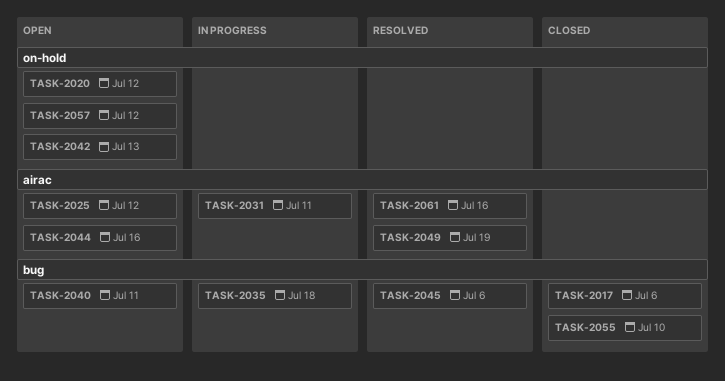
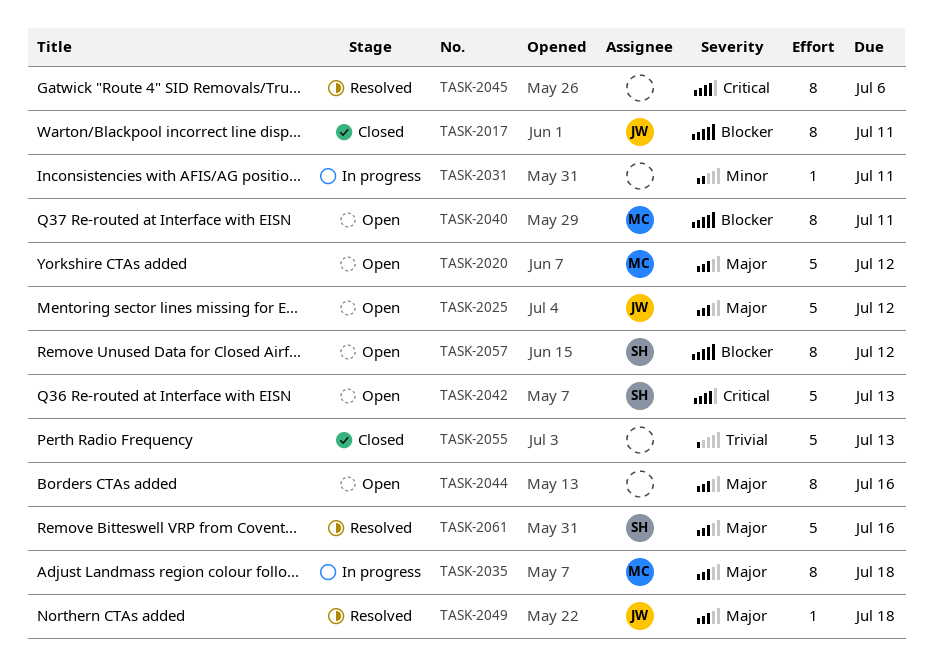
TASK-2017, due: Jul 6 -> Jul 11
TASK-2049, due: Jul 19 -> Jul 18
TASK-2055, due: Jul 10 -> Jul 13

